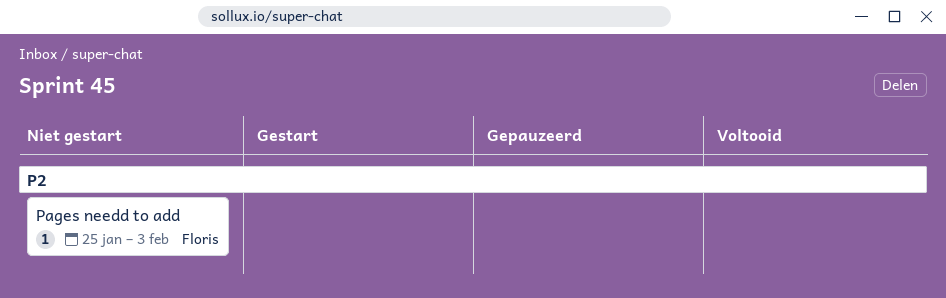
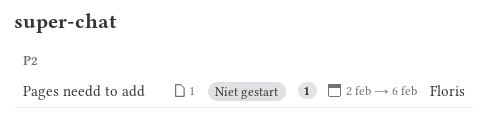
Pages needd to add, start: Jan 25 -> Feb 2
Pages needd to add, due: Feb 3 -> Feb 6

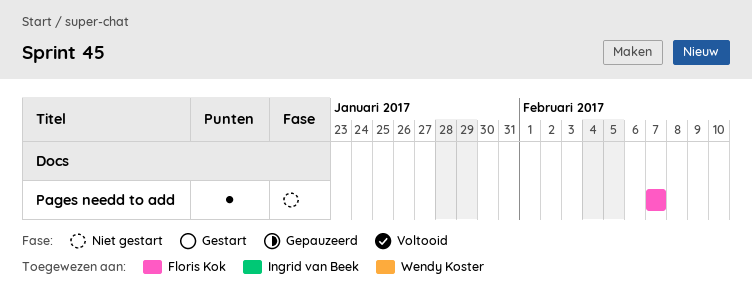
Pages needd to add, start: Feb 2 -> Feb 7
Pages needd to add, due: Feb 6 -> Feb 7

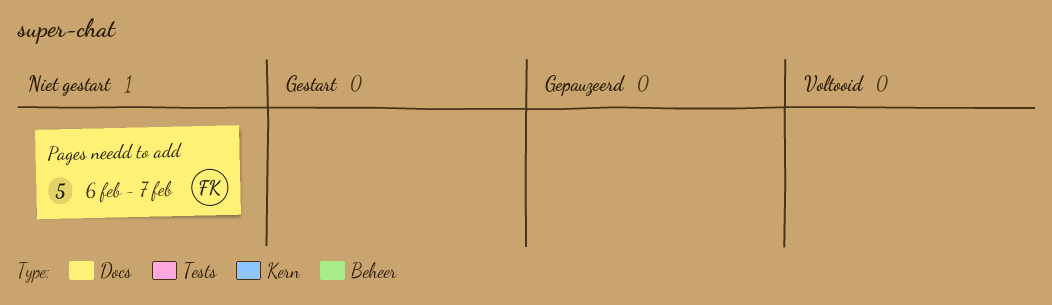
Pages needd to add, estimate: 1 -> 5
Pages needd to add, start: Feb 7 -> Feb 6

